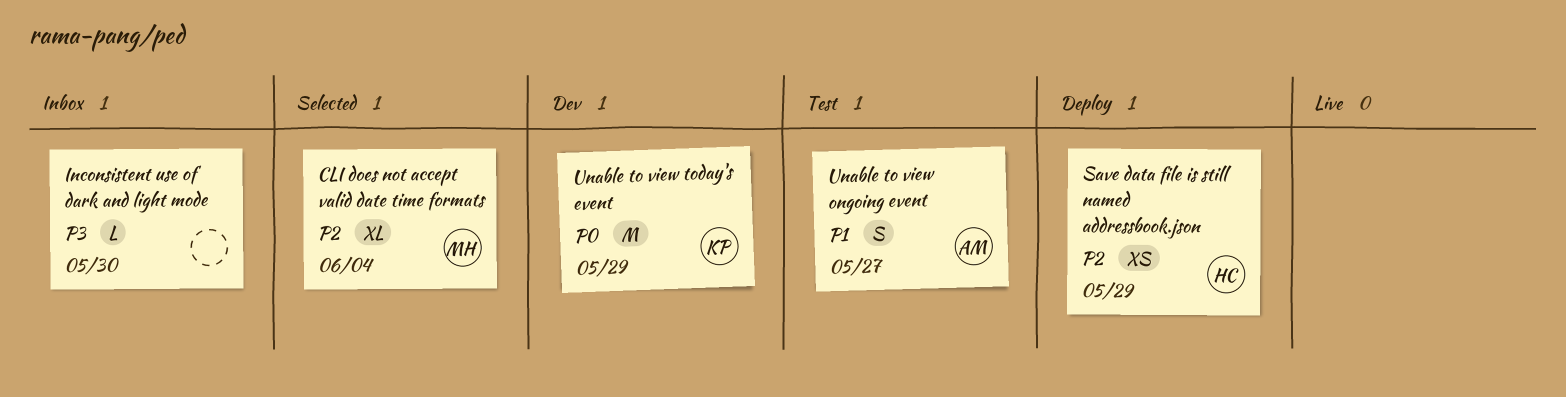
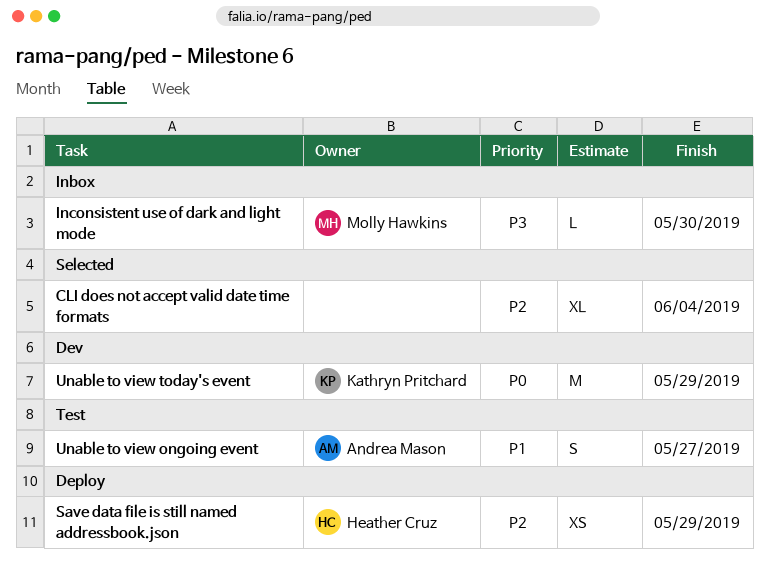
CLI does not accept valid date time formats, owner: Molly Hawkins -> none
Inconsistent use of dark and light mode, owner: none -> Molly Hawkins

